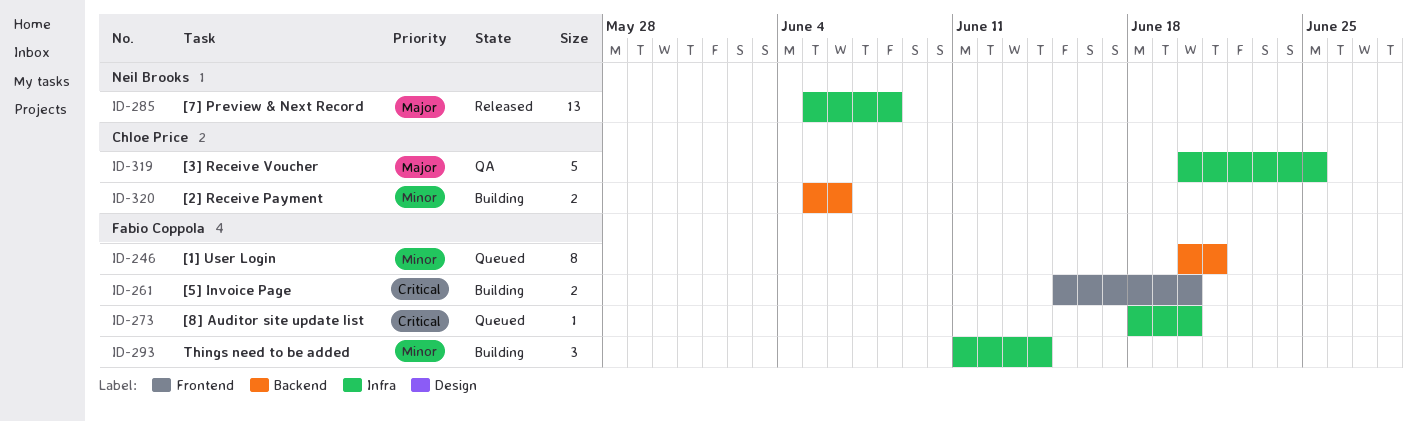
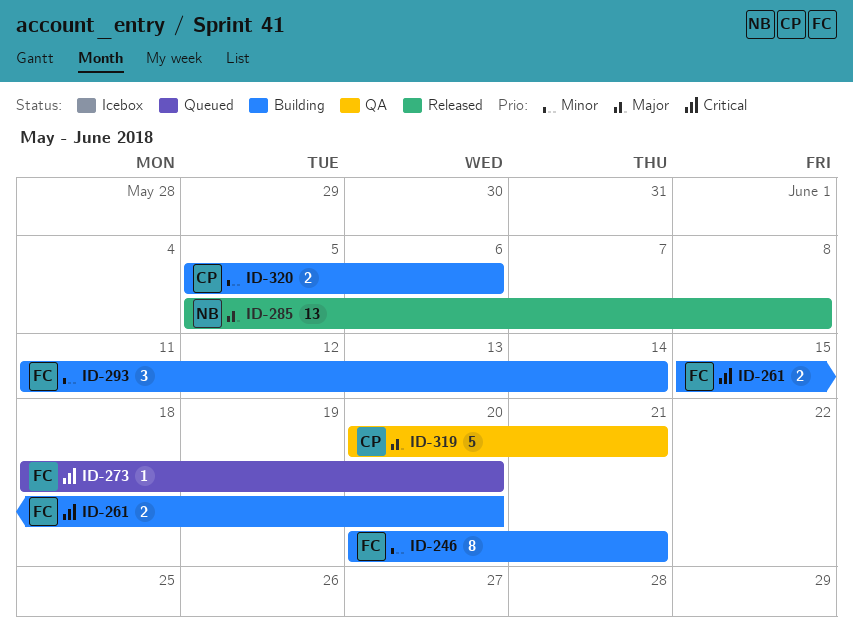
ID-246, status: Queued -> Building
ID-319, due: Jun 25 -> Jun 21

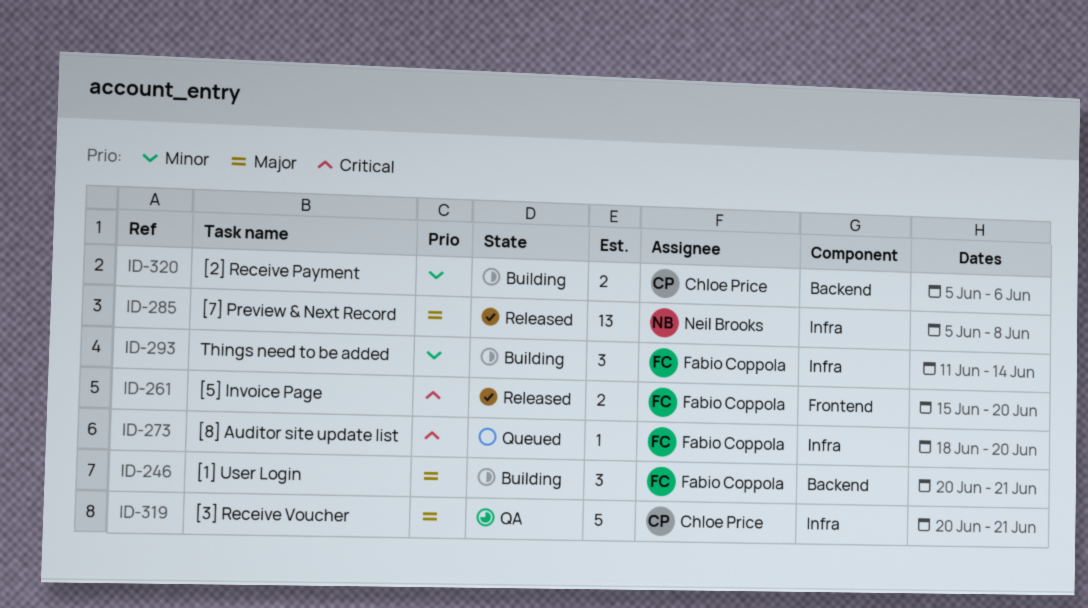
ID-246, priority: Minor -> Major
ID-246, estimate: 8 -> 3
ID-261, status: Building -> Released

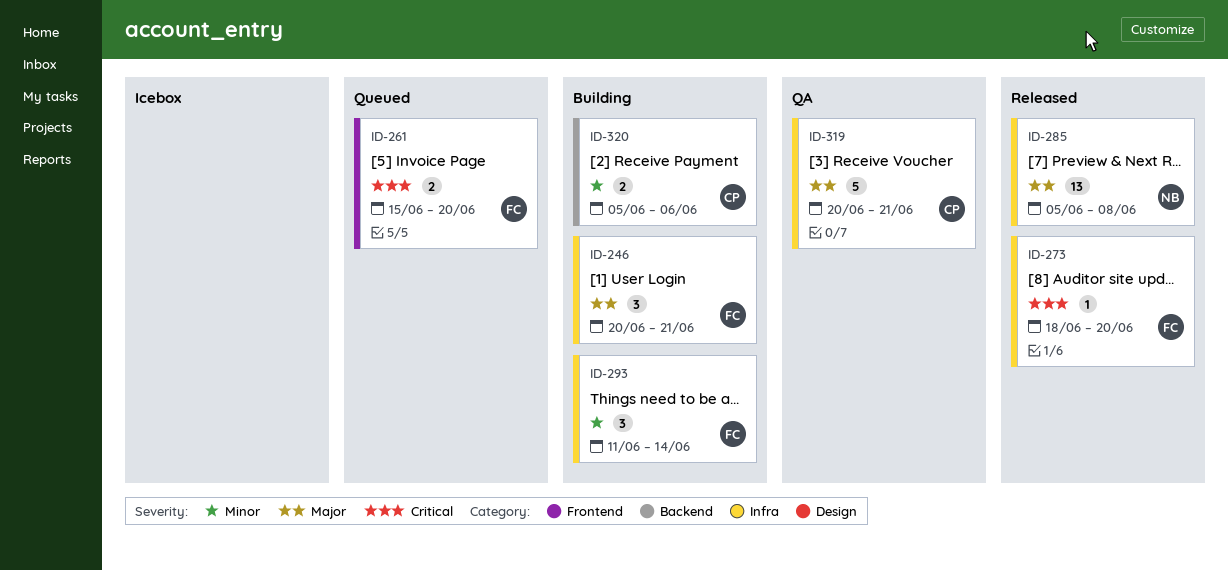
ID-246, label: Backend -> Infra
ID-261, status: Released -> Queued
ID-273, status: Queued -> Released

